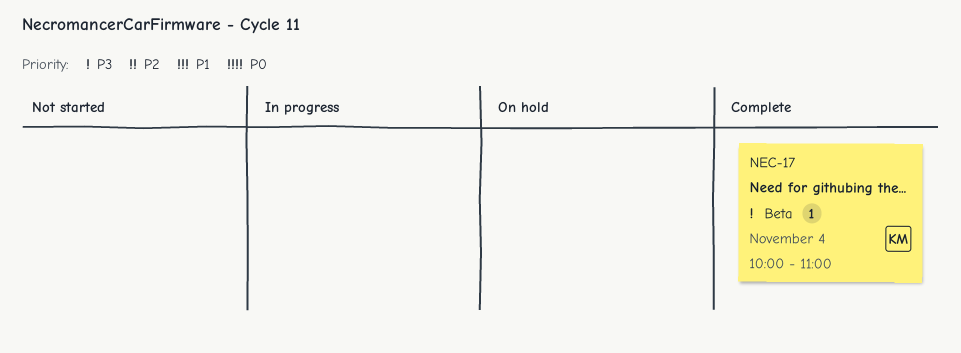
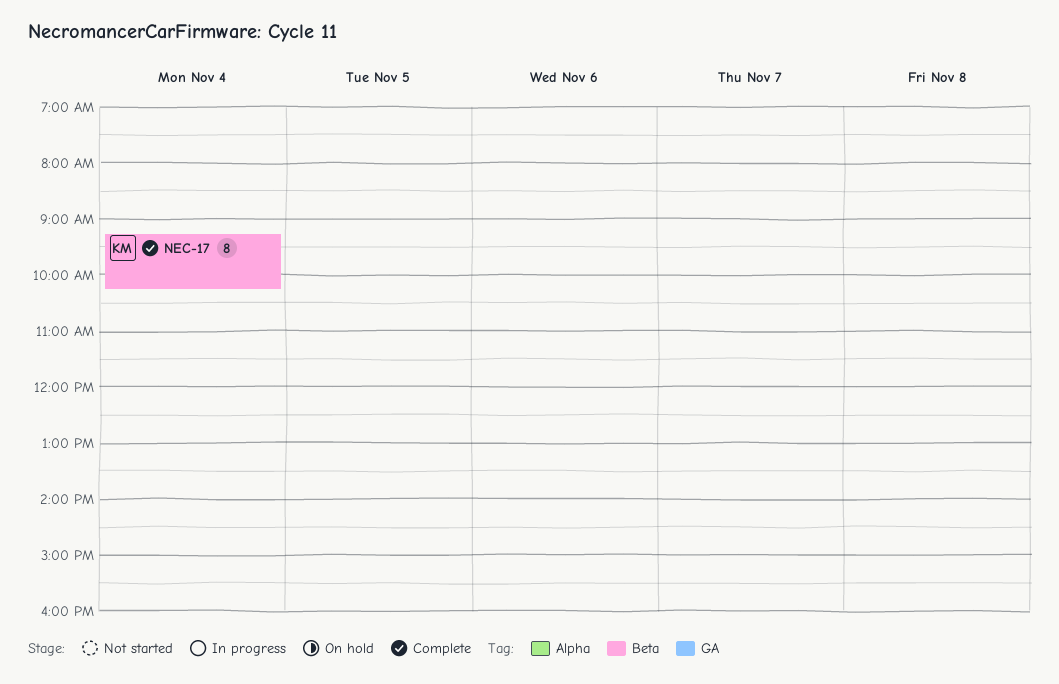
NEC-17, estimate: 1 -> 8
NEC-17, begins: 10:00 -> 09:15
NEC-17, ends: 11:00 -> 10:15

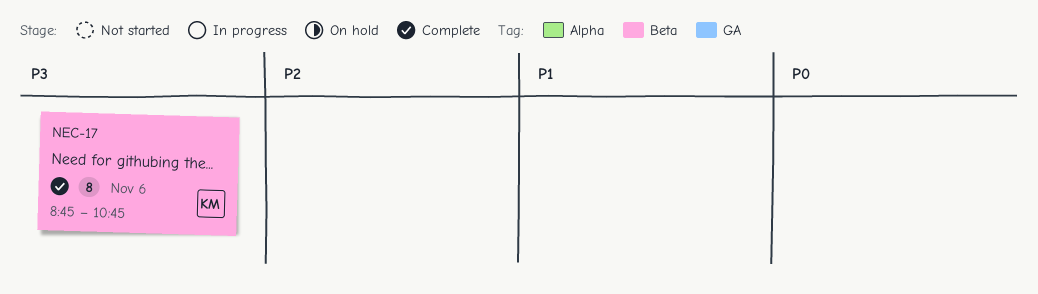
NEC-17, day: Nov 4 -> Nov 6
NEC-17, begins: 09:15 -> 08:45
NEC-17, ends: 10:15 -> 10:45

